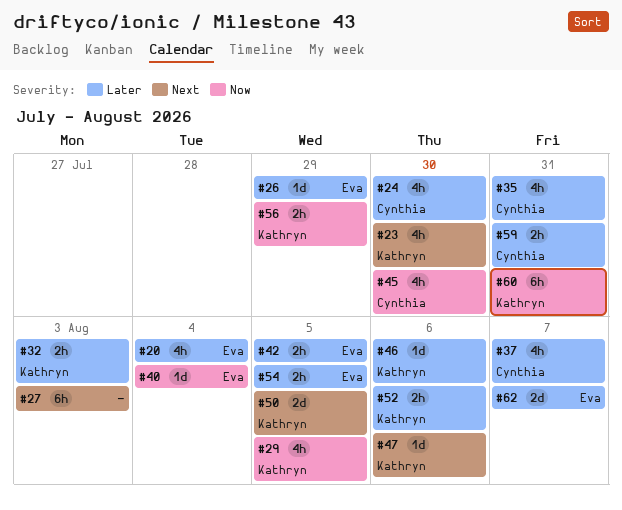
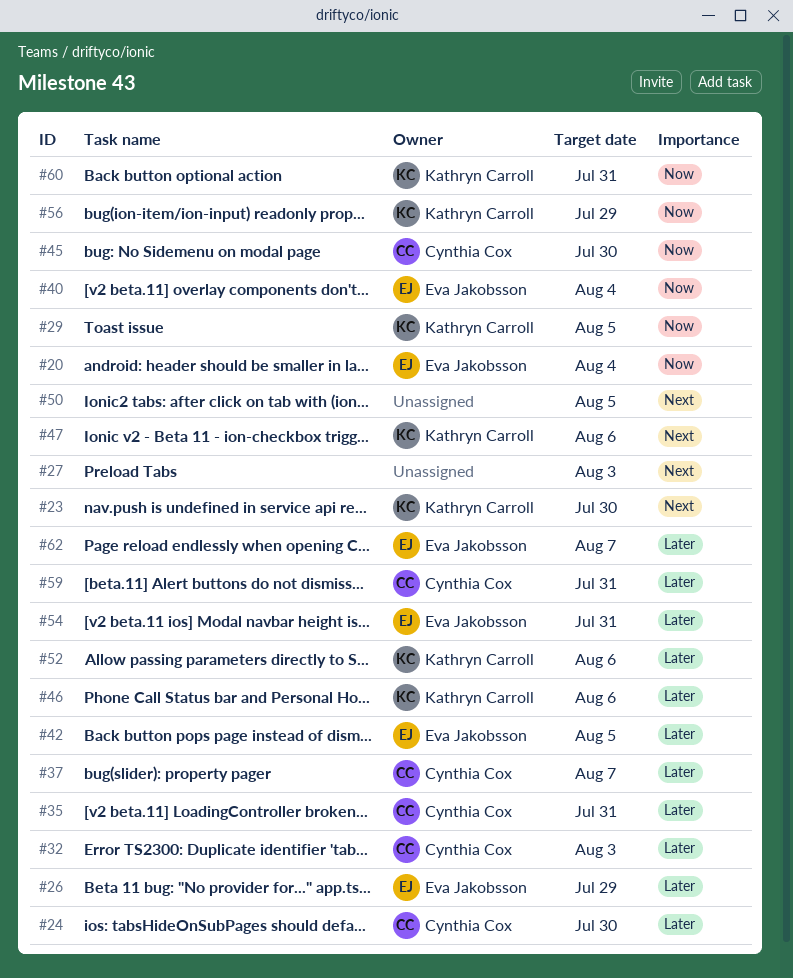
#20, priority: Later -> Now
#32, owner: Kathryn Carroll -> Cynthia Cox
#50, owner: Kathryn Carroll -> none
#54, due: Aug 5 -> Jul 31

